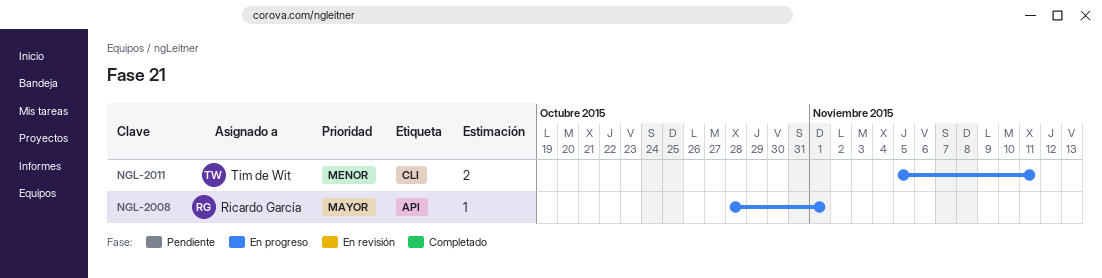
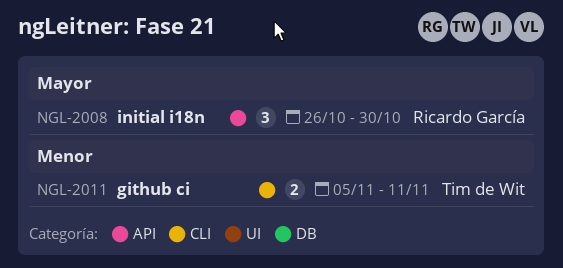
NGL-2008, estimate: 1 -> 3
NGL-2008, start: Oct 28 -> Oct 26
NGL-2008, due: Nov 1 -> Oct 30

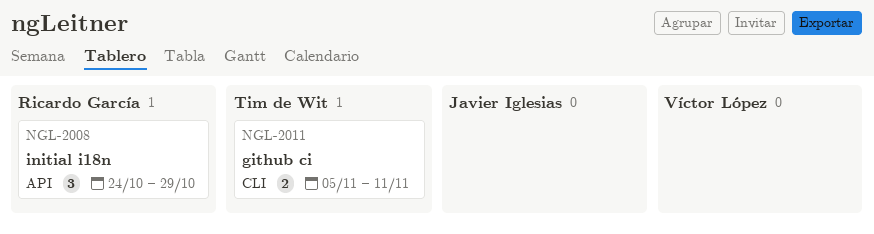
NGL-2008, start: Oct 26 -> Oct 24
NGL-2008, due: Oct 30 -> Oct 29

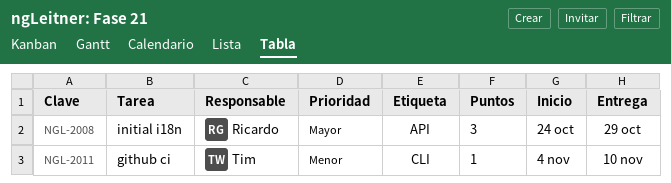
NGL-2011, estimate: 2 -> 1
NGL-2011, start: Nov 5 -> Nov 4
NGL-2011, due: Nov 11 -> Nov 10

